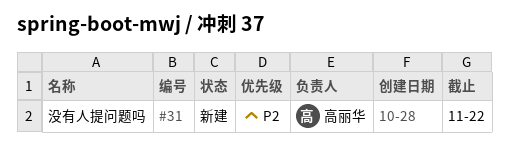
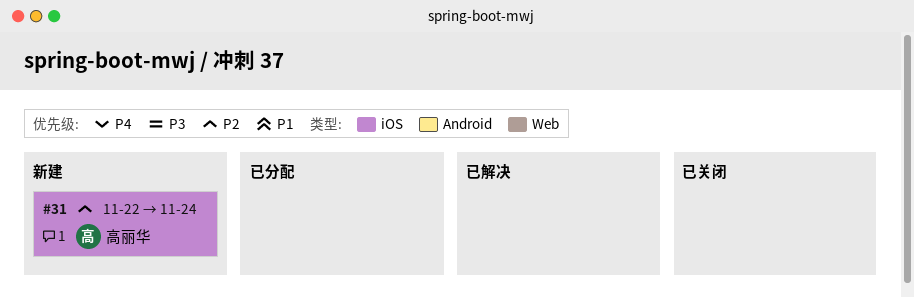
#31, due: Nov 22 -> Nov 24

